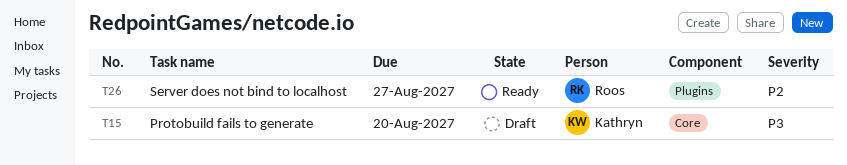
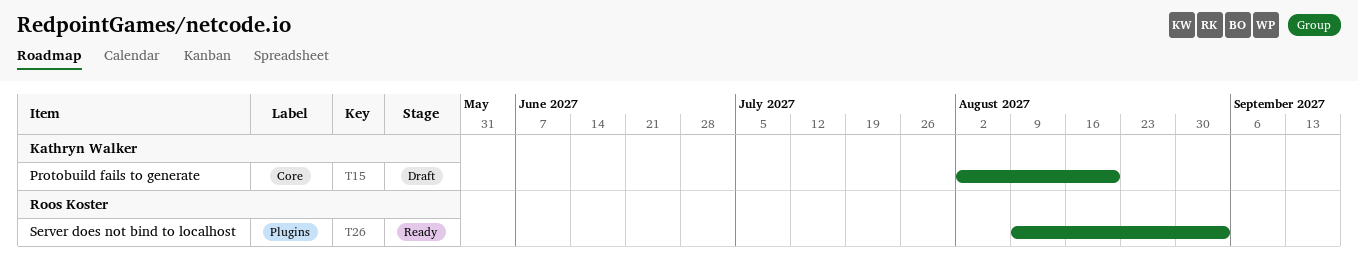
T26, due: Aug 27 -> Sep 3

